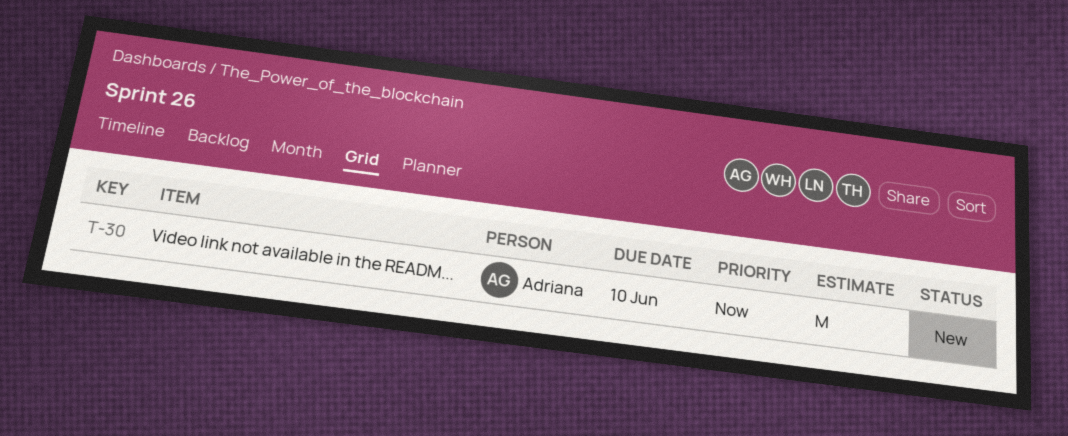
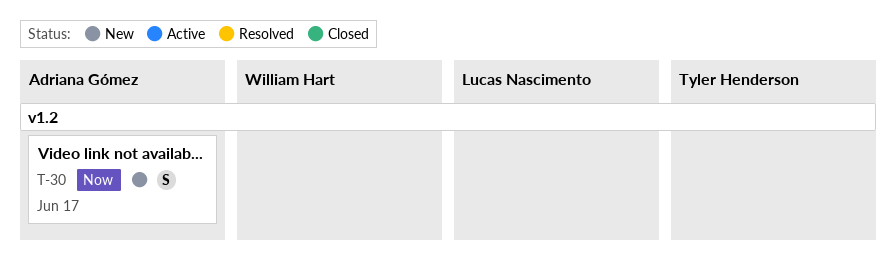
T-30, estimate: M -> S
T-30, due: Jun 10 -> Jun 17

